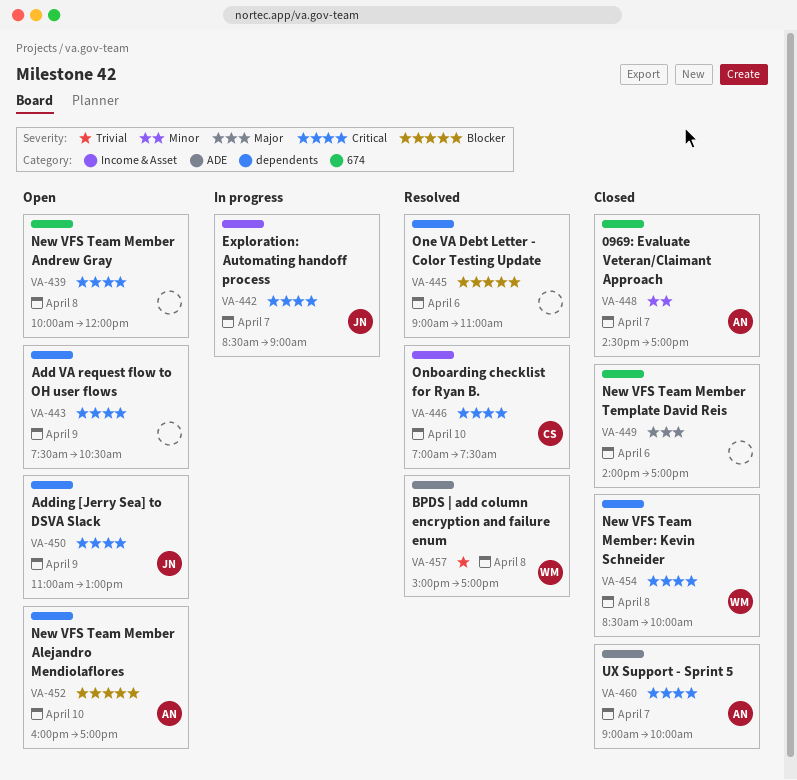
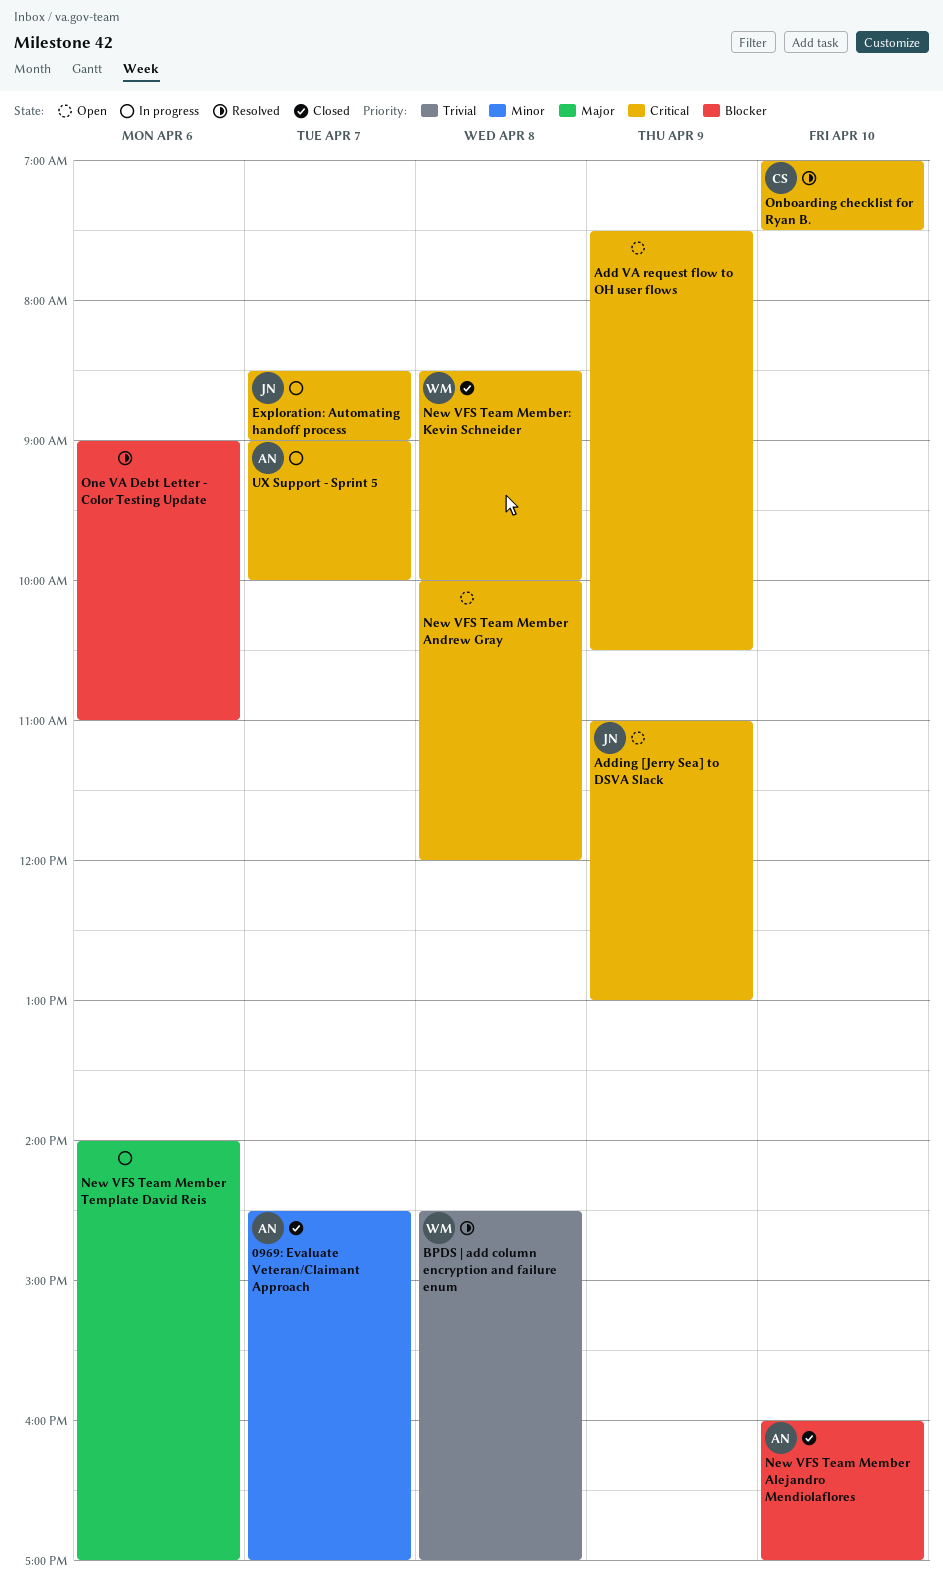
BPDS | add column encryption and failure enum, begins: 15:00 -> 14:30
New VFS Team Member Alejandro Mendiolaflores, status: Open -> Closed
New VFS Team Member Template David Reis, status: Closed -> In progress
UX Support - Sprint 5, status: Closed -> In progress

